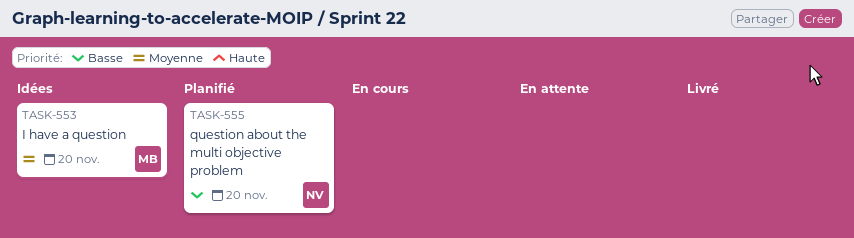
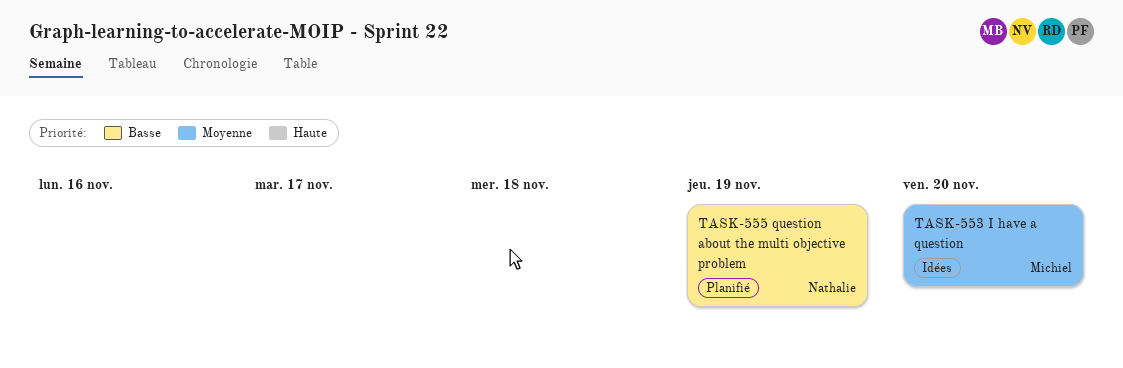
TASK-555, due: Nov 20 -> Nov 19

